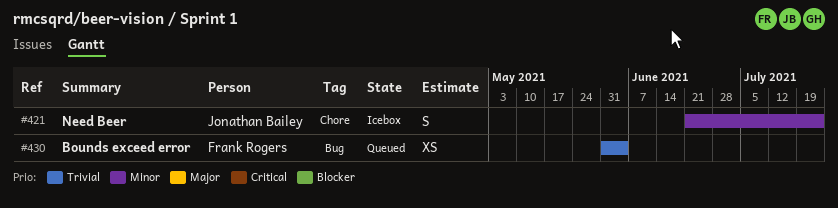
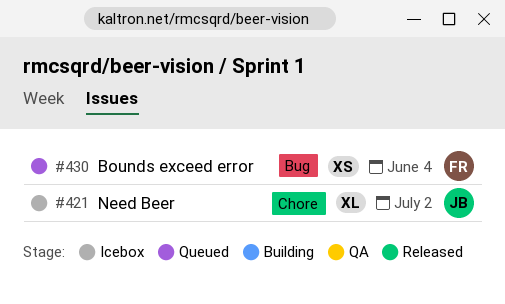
#421, estimate: S -> XL
#421, due: Jul 23 -> Jul 2

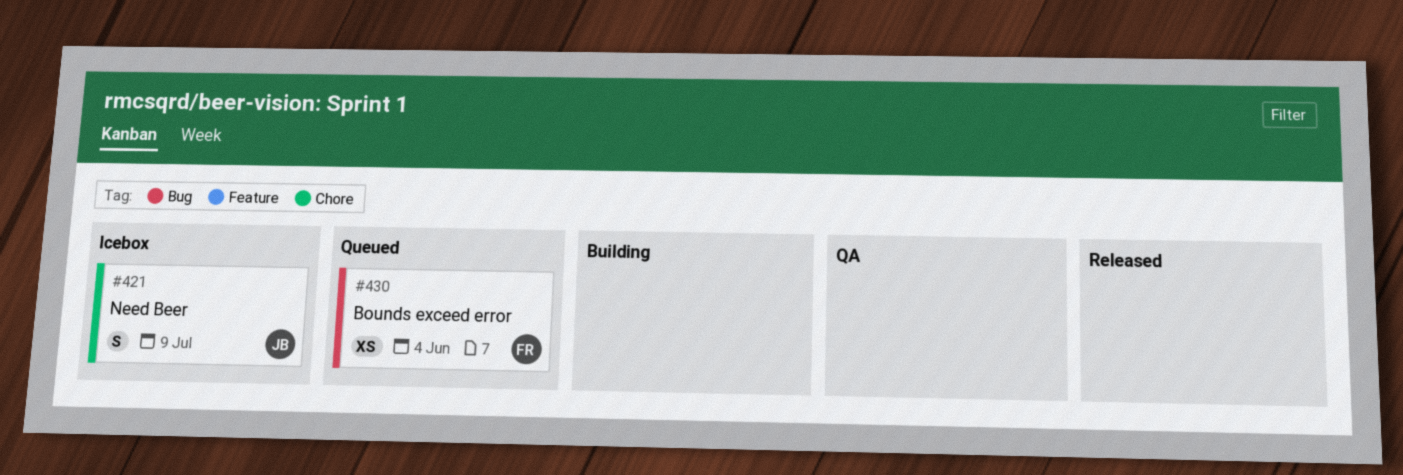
#421, estimate: XL -> S
#421, due: Jul 2 -> Jul 9

